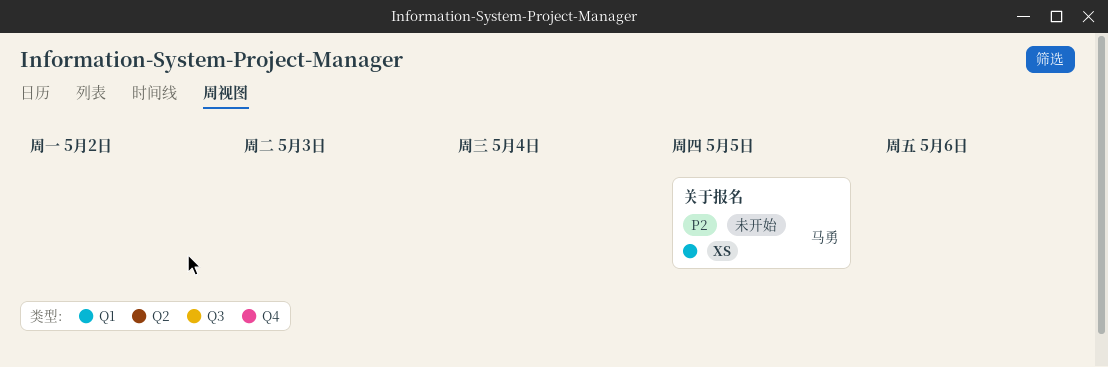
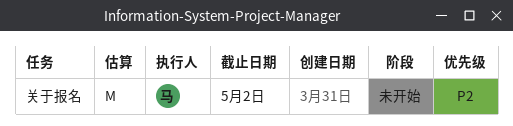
关于报名, estimate: XS -> M
关于报名, due: May 5 -> May 2

